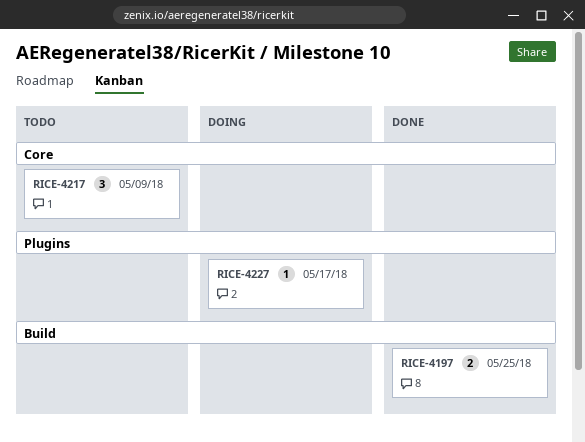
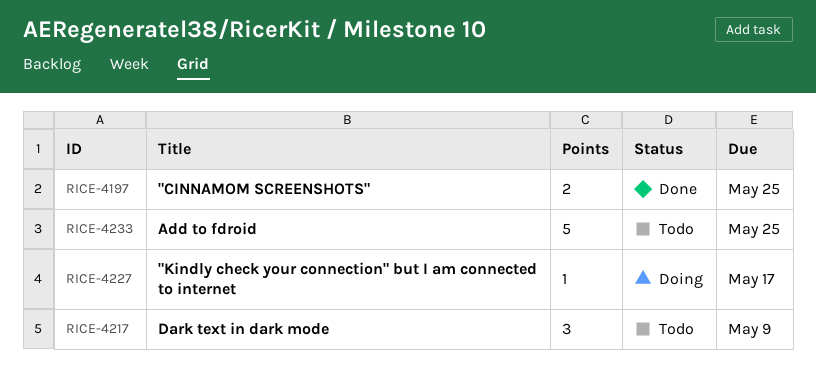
RICE-4233: none -> present

